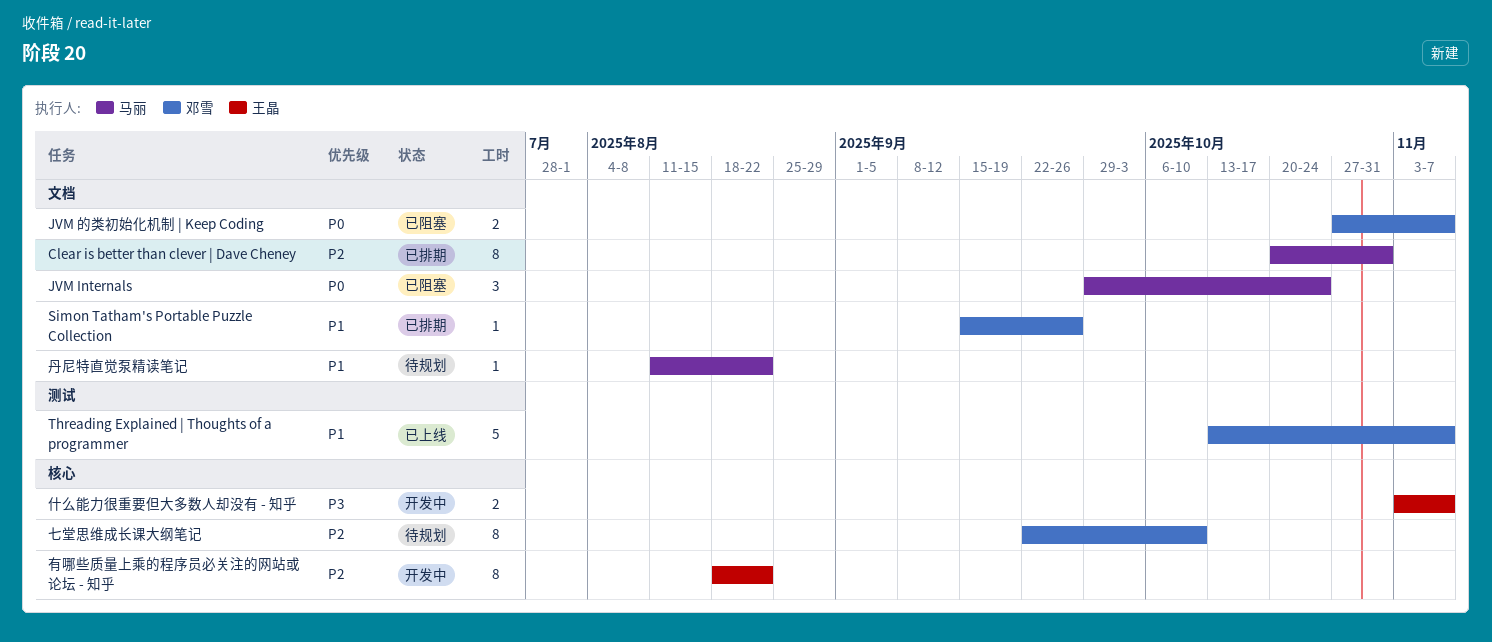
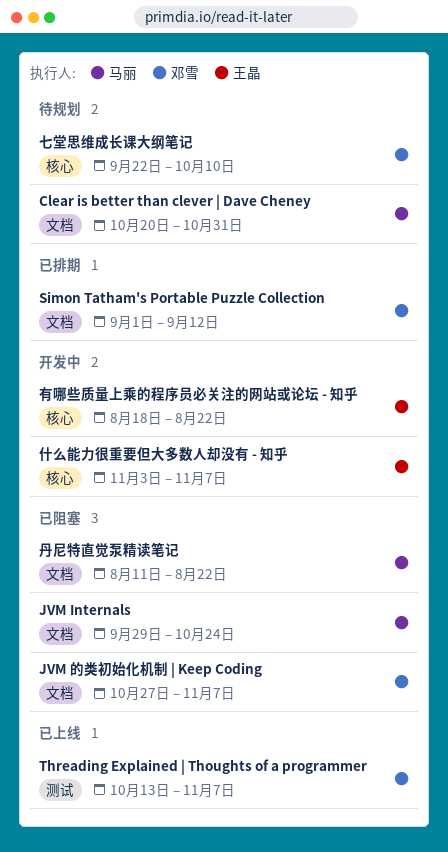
Clear is better than clever | Dave Cheney, status: 已排期 -> 待规划
Simon Tatham's Portable Puzzle Collection, start: Sep 15 -> Sep 1
Simon Tatham's Portable Puzzle Collection, due: Sep 26 -> Sep 12
丹尼特直觉泵精读笔记, status: 待规划 -> 已阻塞

